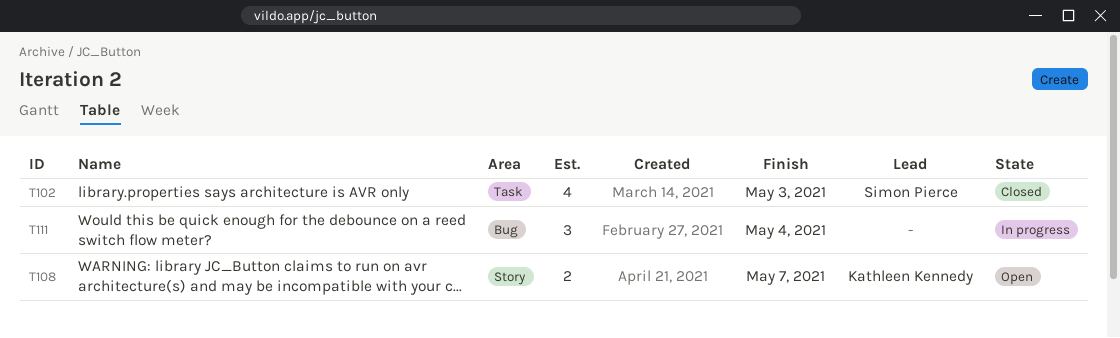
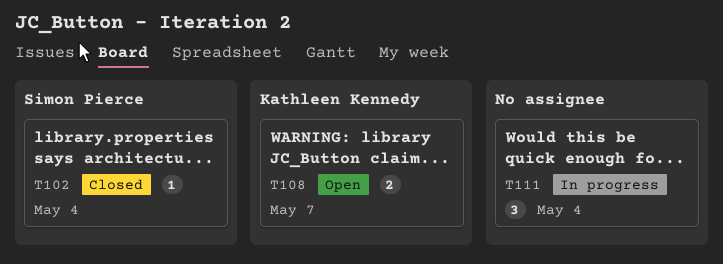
T102, estimate: 4 -> 1
T102, due: May 3 -> May 4

